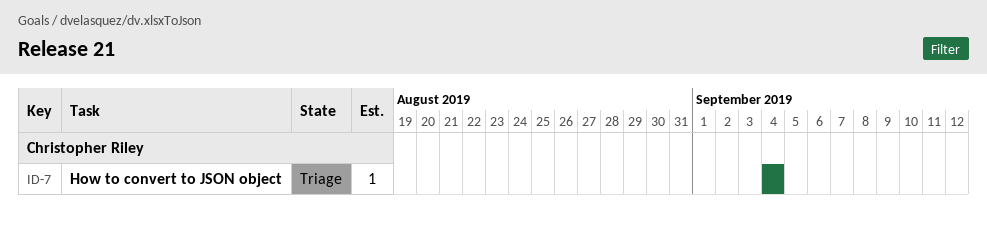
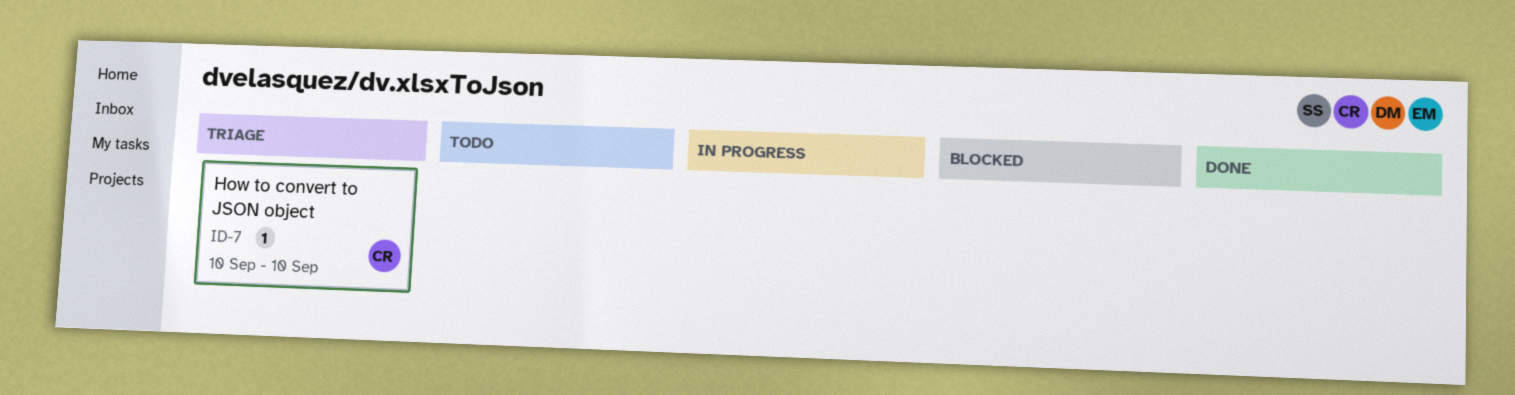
ID-7, start: Sep 4 -> Sep 10
ID-7, due: Sep 4 -> Sep 10

